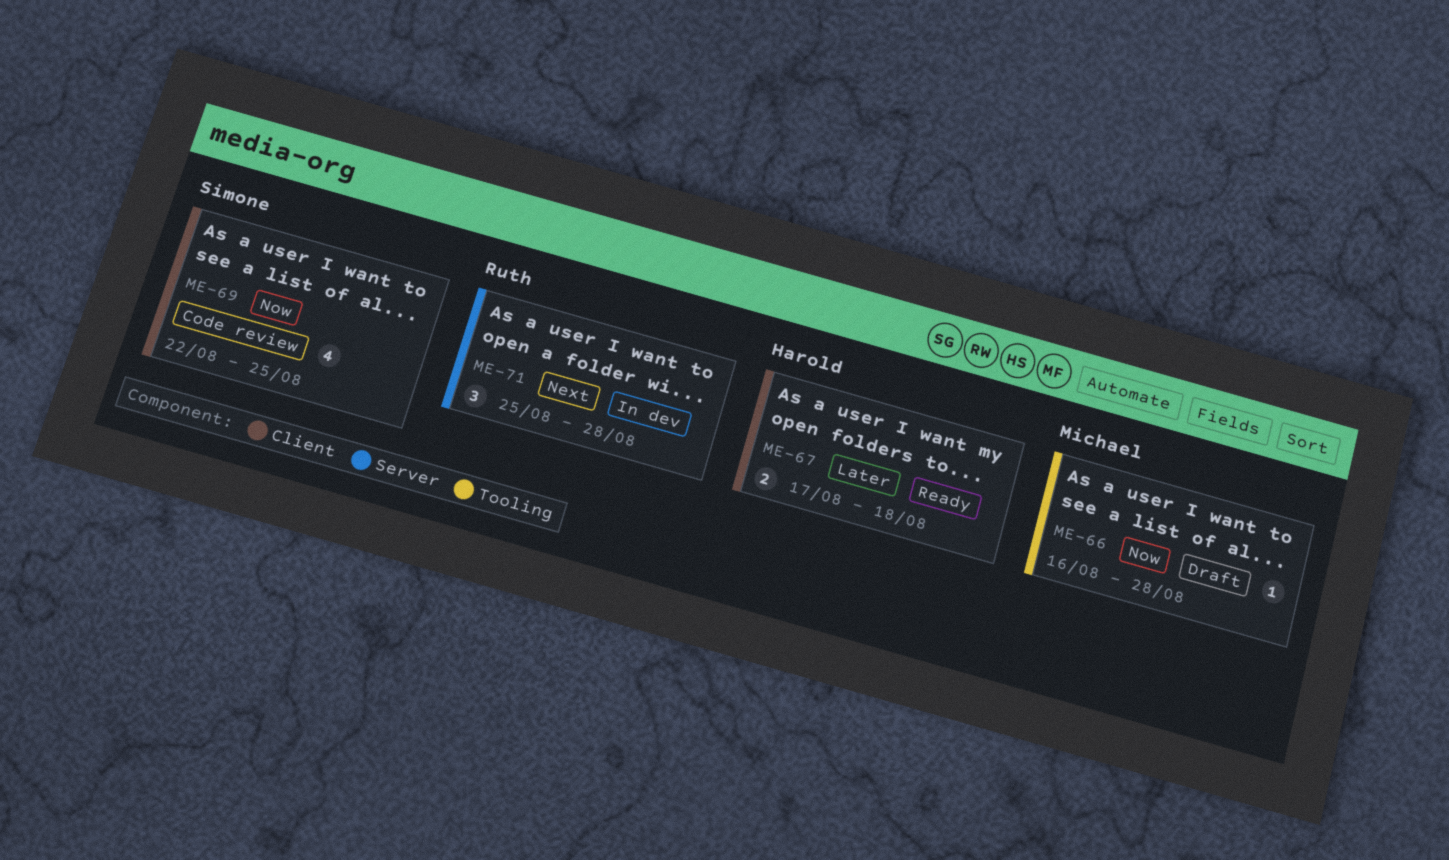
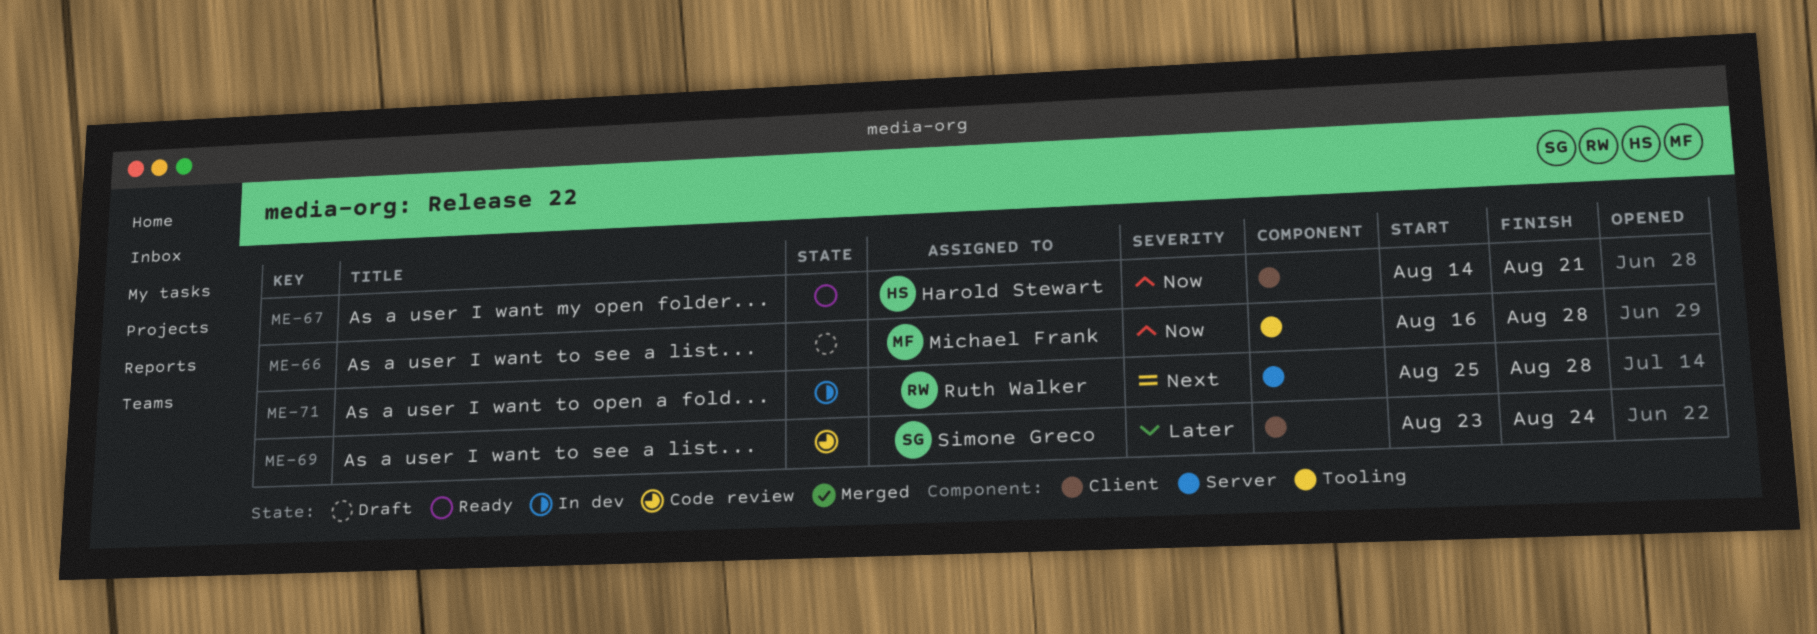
ME-67, priority: Later -> Now
ME-67, start: Aug 17 -> Aug 14
ME-67, due: Aug 18 -> Aug 21
ME-69, priority: Now -> Later
ME-69, start: Aug 22 -> Aug 23
ME-69, due: Aug 25 -> Aug 24

